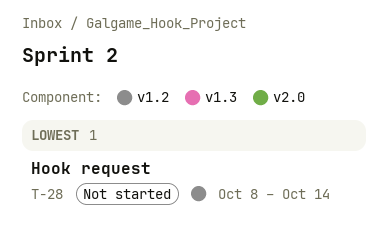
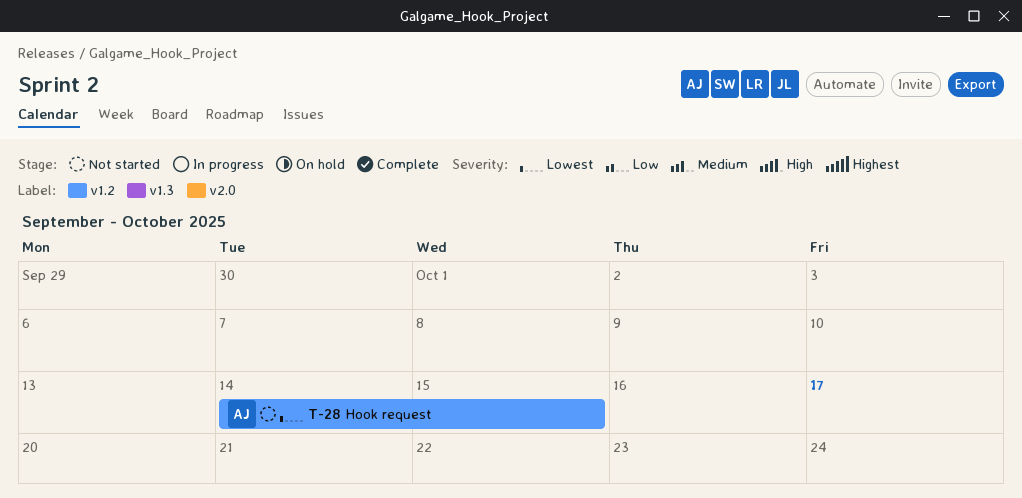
T-28, start: Oct 8 -> Oct 14
T-28, due: Oct 14 -> Oct 15

